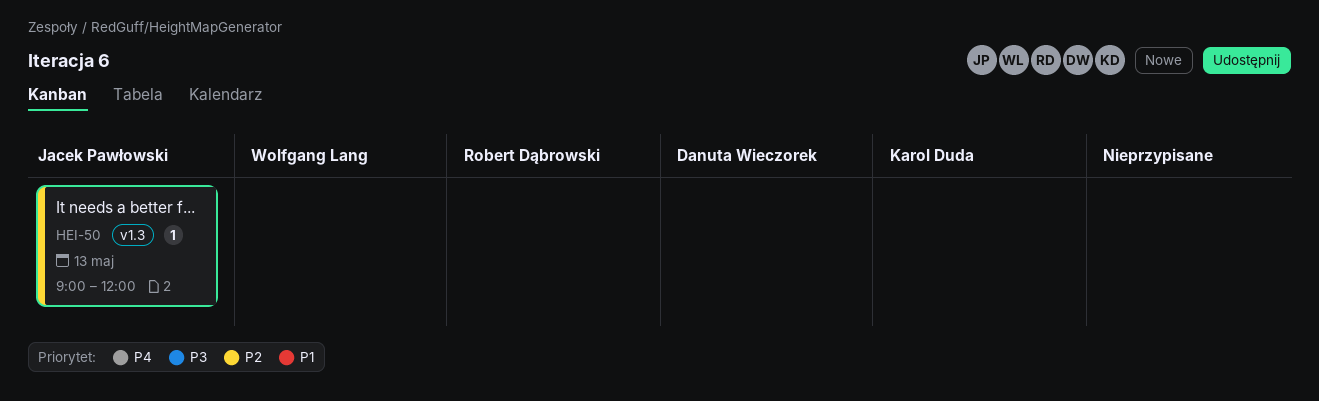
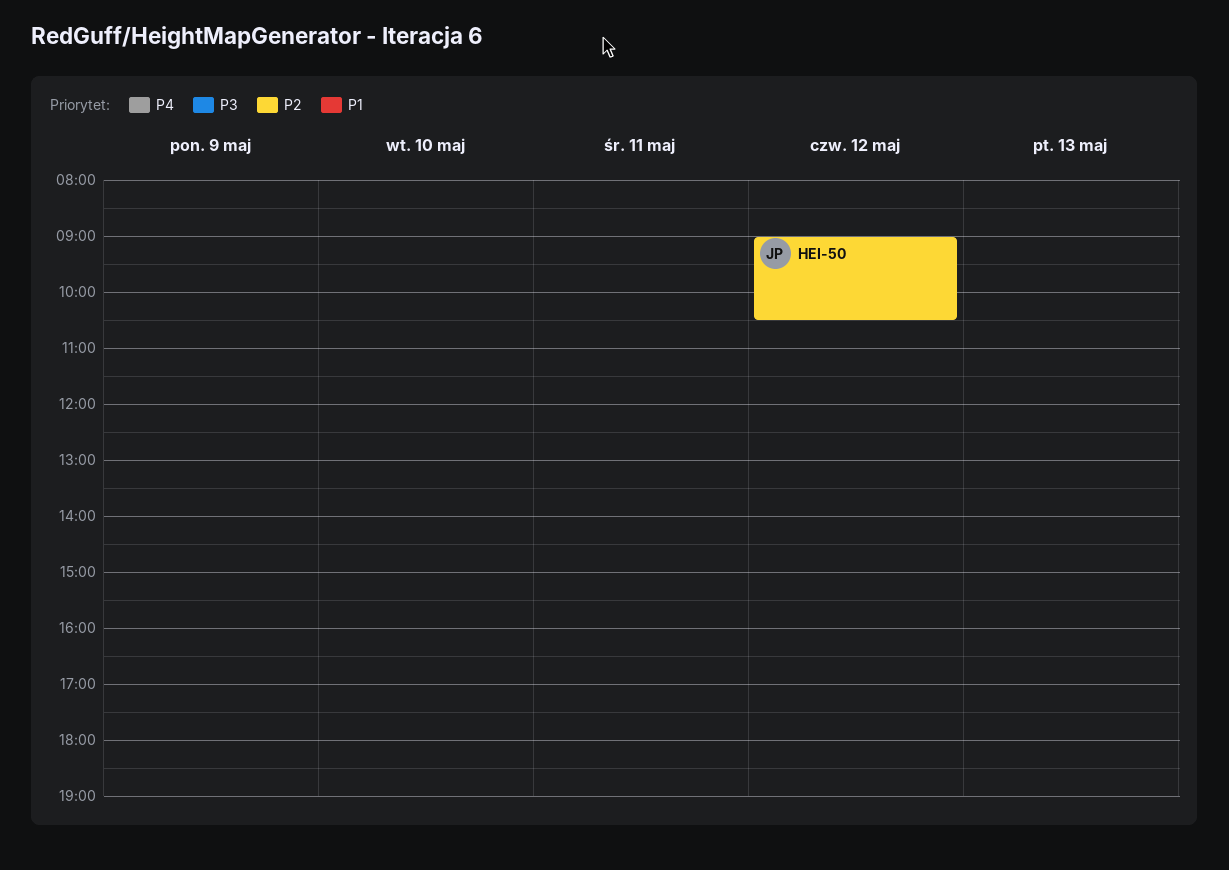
HEI-50, day: May 13 -> May 12
HEI-50, ends: 12:00 -> 10:30

